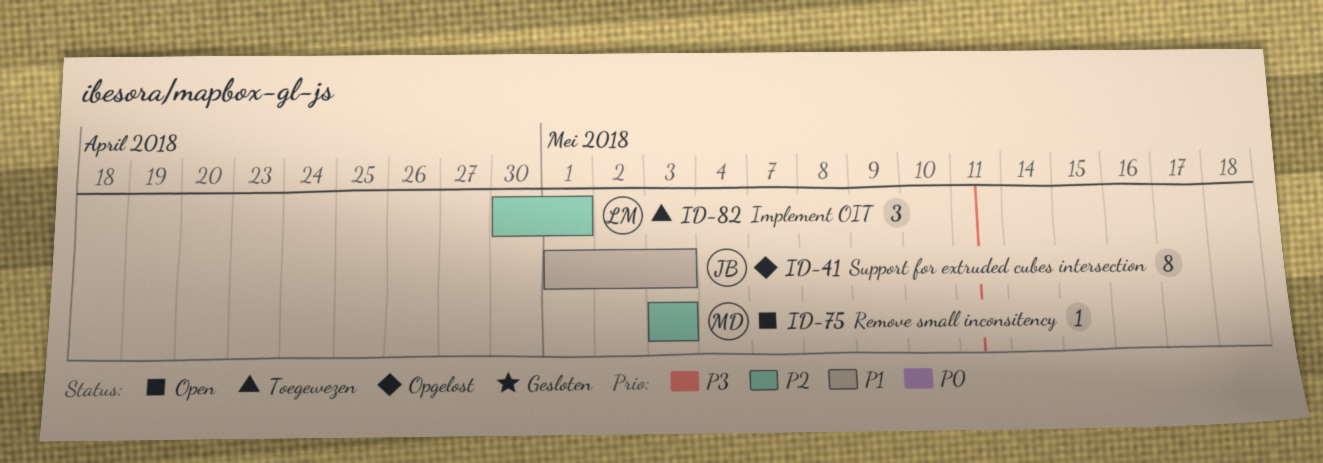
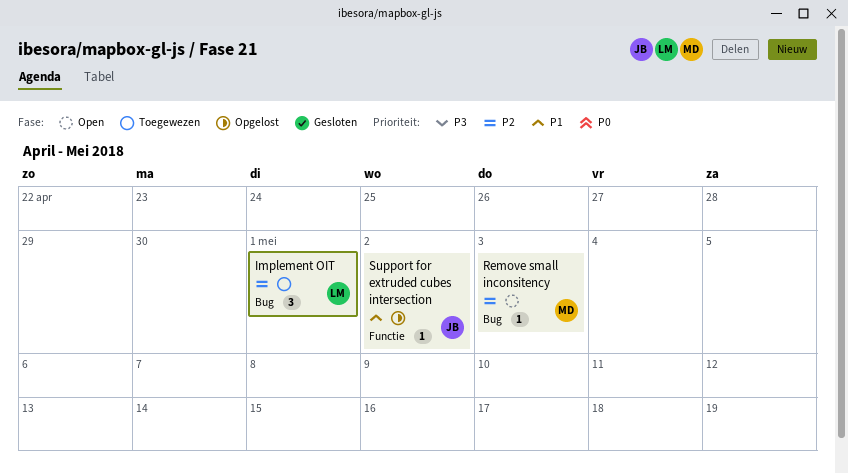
Support for extruded cubes intersection, estimate: 8 -> 1
Support for extruded cubes intersection, due: May 3 -> May 2

